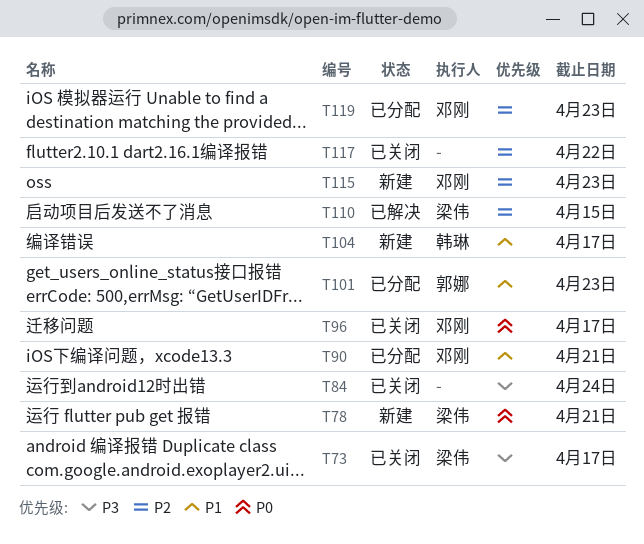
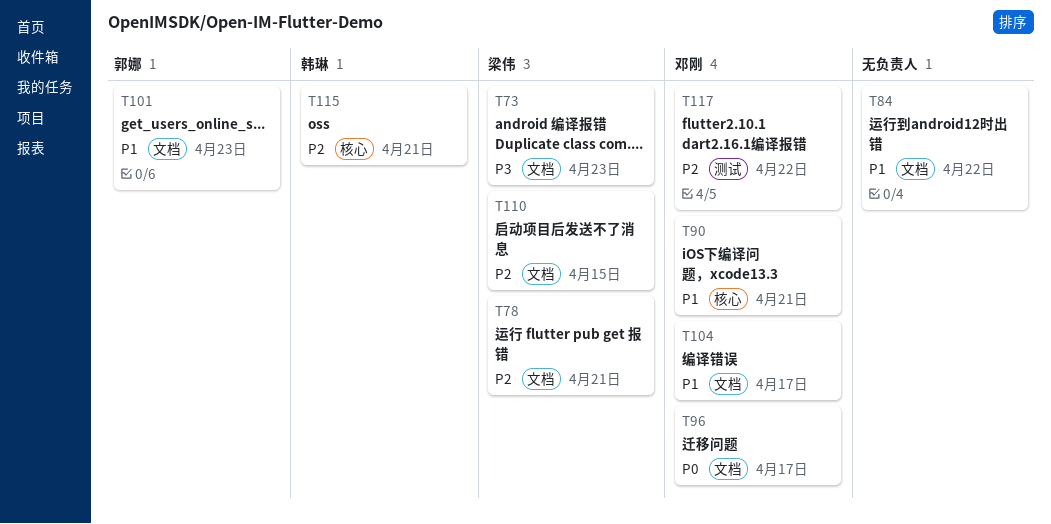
T73, due: Apr 17 -> Apr 23
T78, priority: P0 -> P2
T84, priority: P3 -> P1
T84, due: Apr 24 -> Apr 22
T104, owner: 韩琳 -> 邓刚
T115, owner: 邓刚 -> 韩琳
T115, due: Apr 23 -> Apr 21
T117, owner: none -> 邓刚
T119: present -> none

